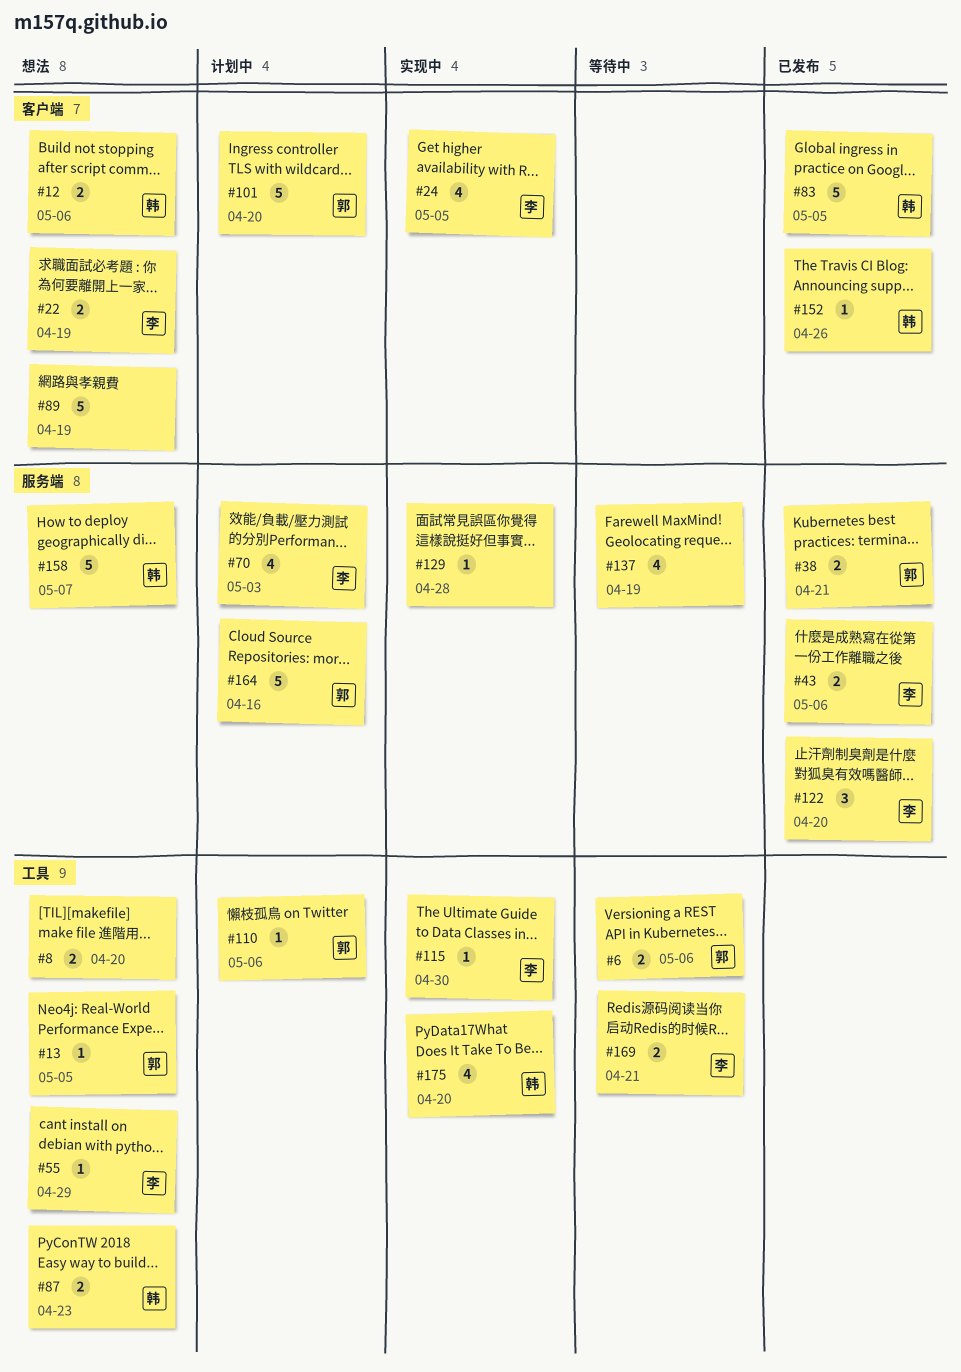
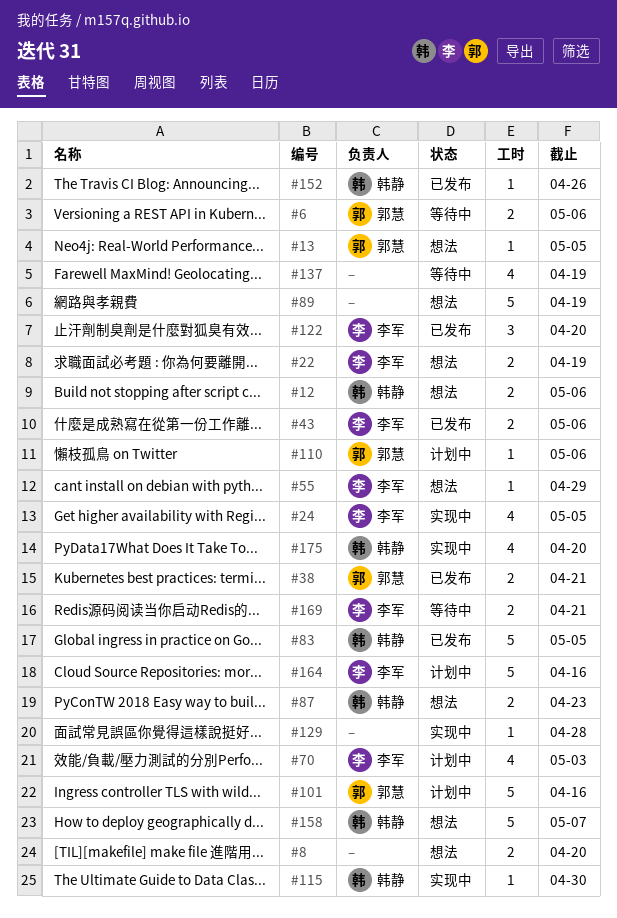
#101, due: Apr 20 -> Apr 16
#115, owner: 李军 -> 韩静
#164, owner: 郭慧 -> 李军

